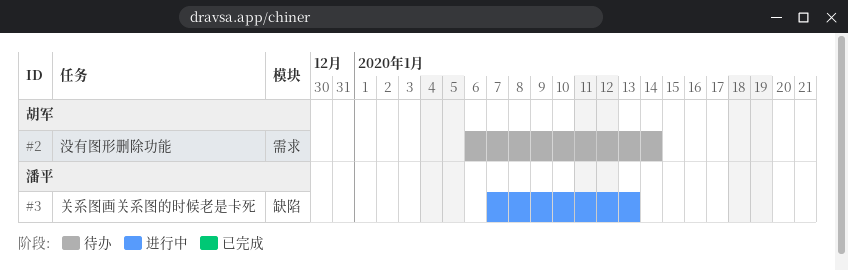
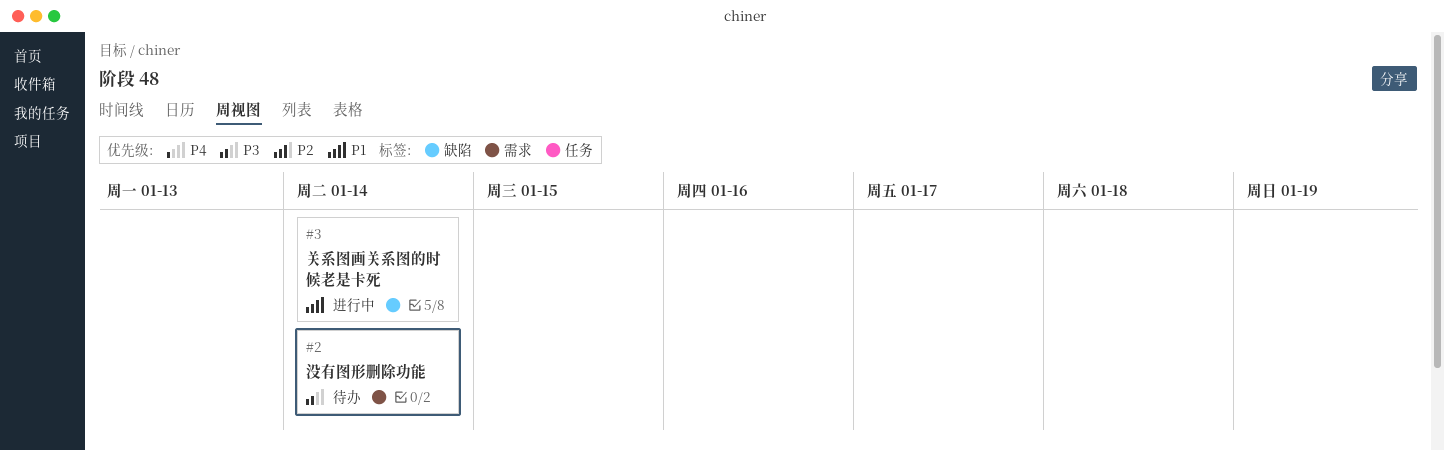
#3, due: Jan 13 -> Jan 14

